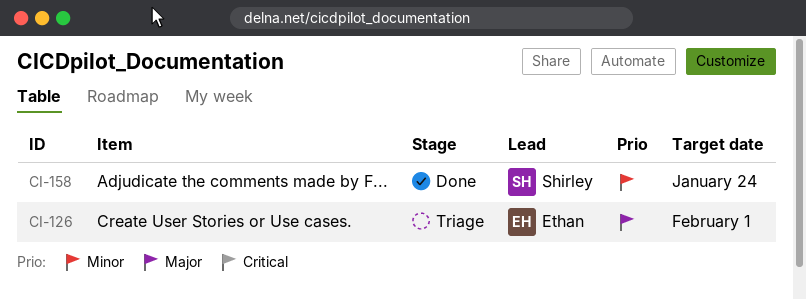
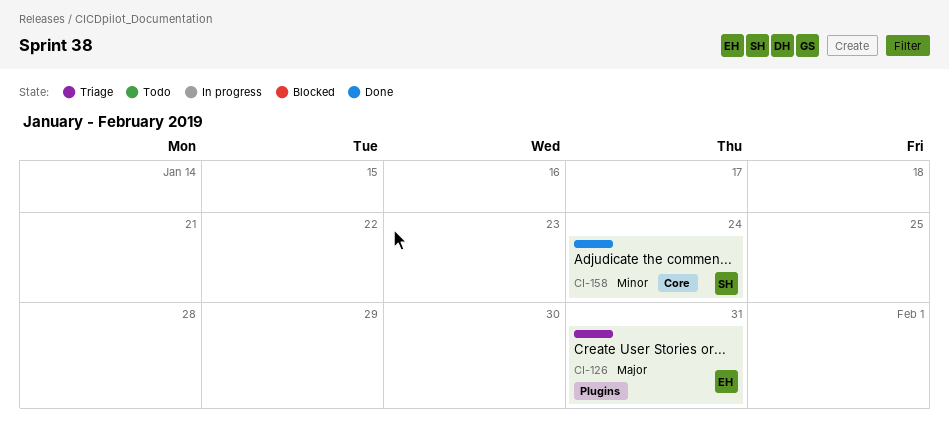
CI-126, due: Feb 1 -> Jan 31

